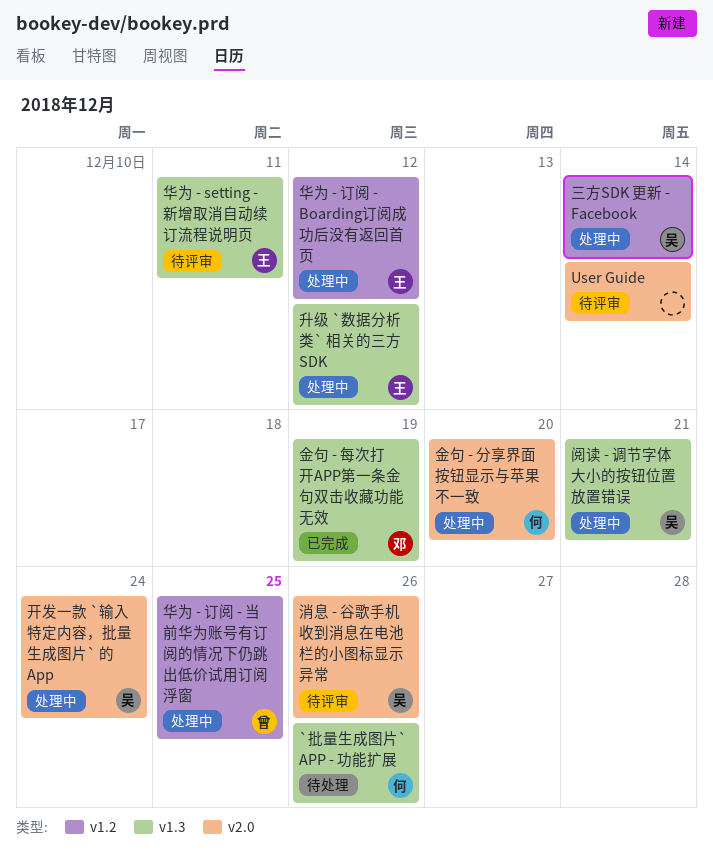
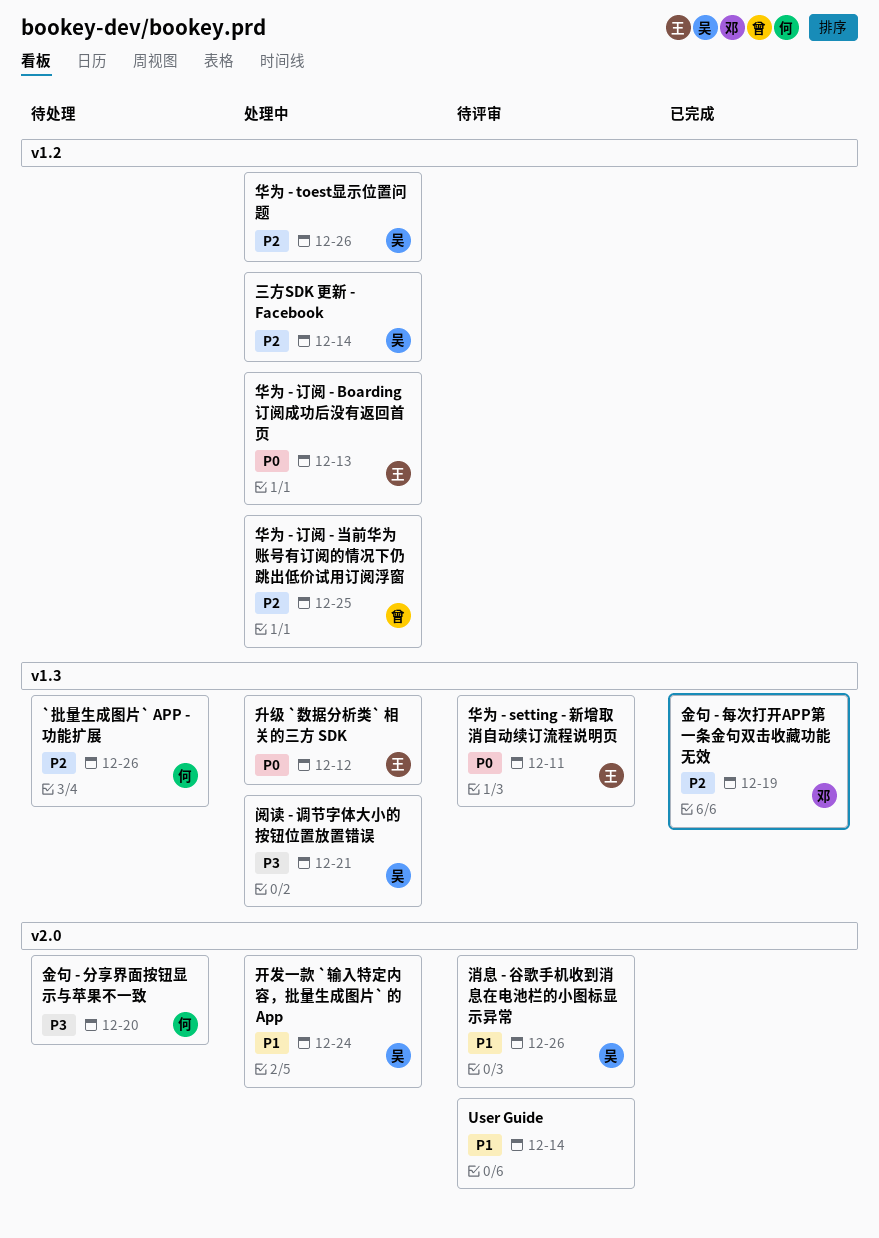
华为 - toest显示位置问题: none -> present
华为 - 订阅 - Boarding订阅成功后没有返回首页, due: Dec 12 -> Dec 13
金句 - 分享界面按钮显示与苹果不一致, status: 处理中 -> 待处理

